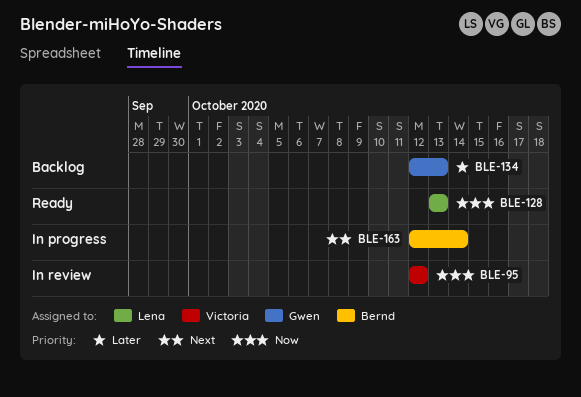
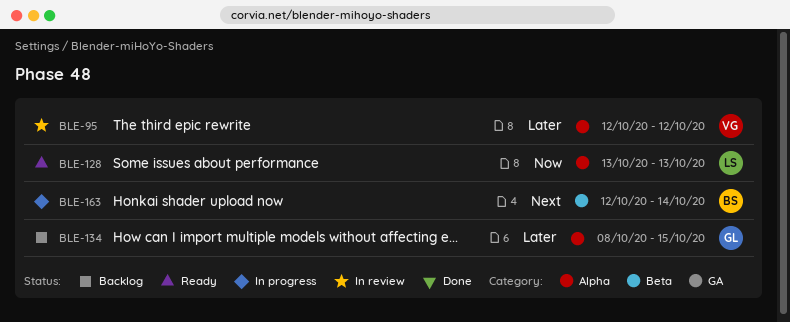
BLE-95, priority: Now -> Later
BLE-134, start: Oct 12 -> Oct 8
BLE-134, due: Oct 13 -> Oct 15

